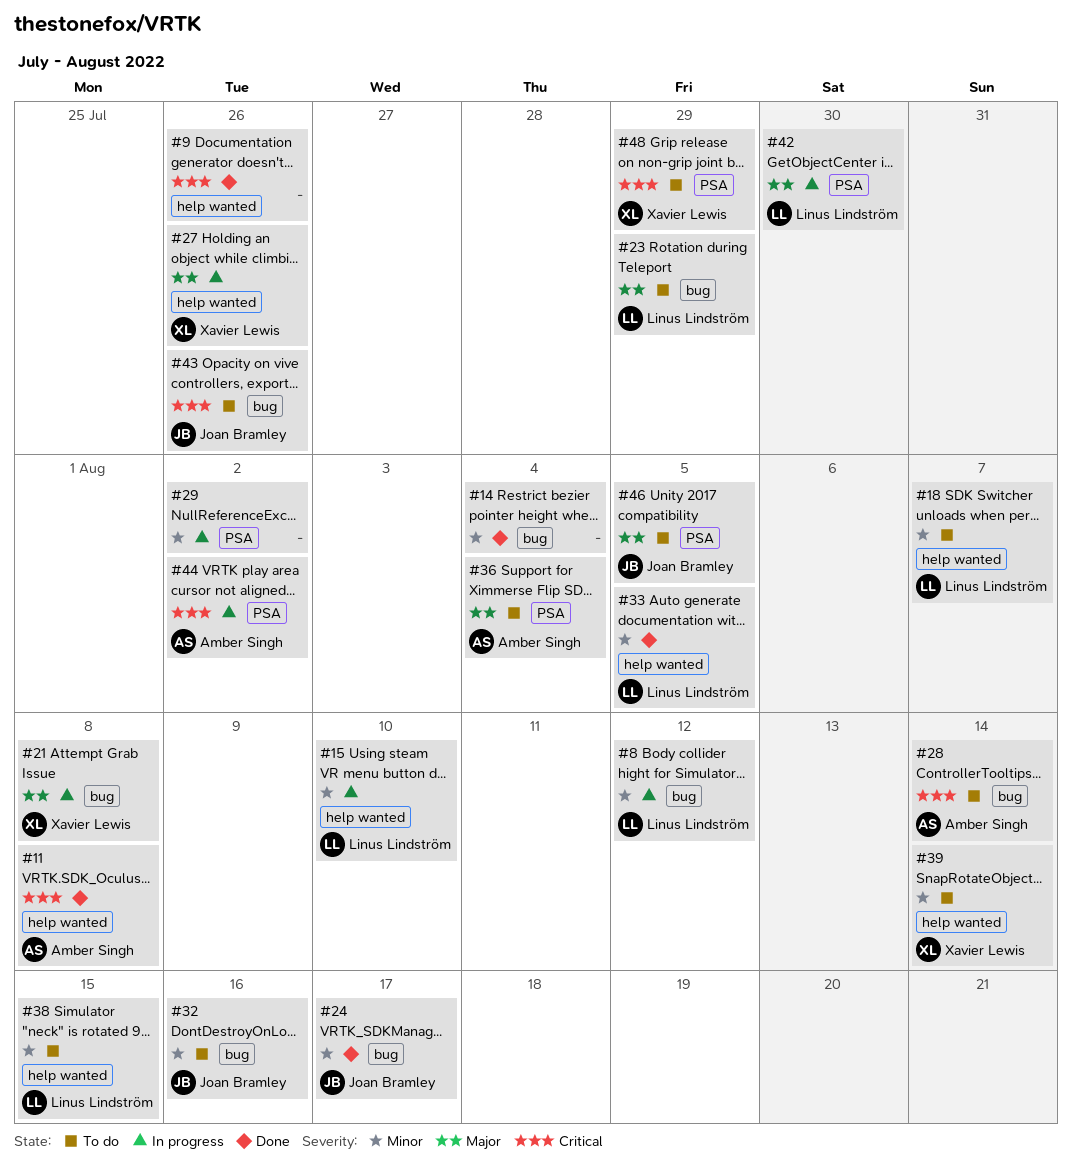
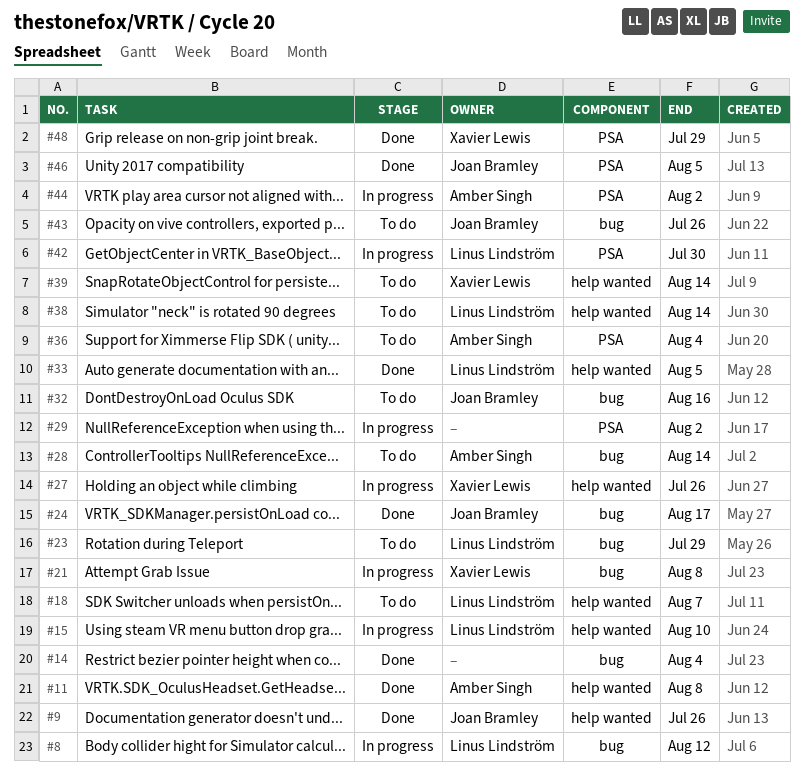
#9, owner: none -> Joan Bramley
#38, due: Aug 15 -> Aug 14
#46, status: To do -> Done
#48, status: To do -> Done

